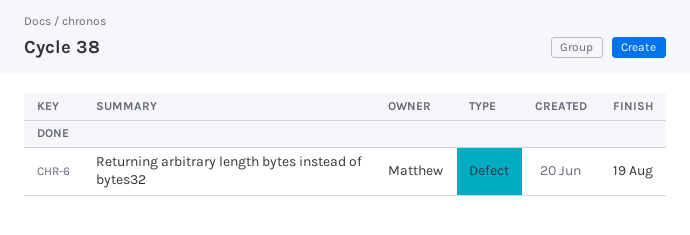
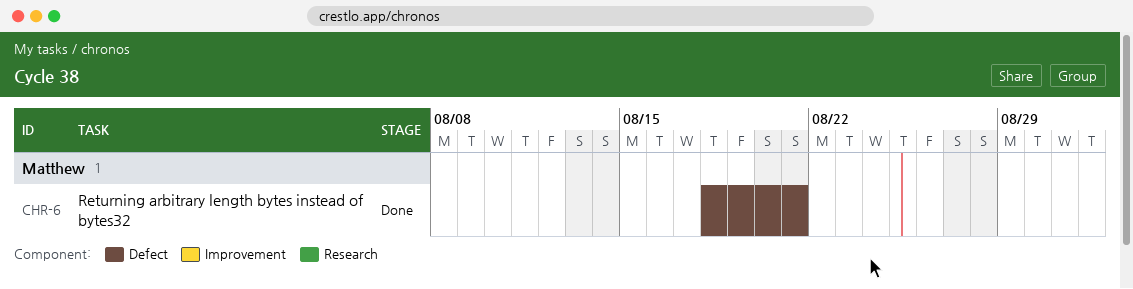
CHR-6, due: Aug 19 -> Aug 21

